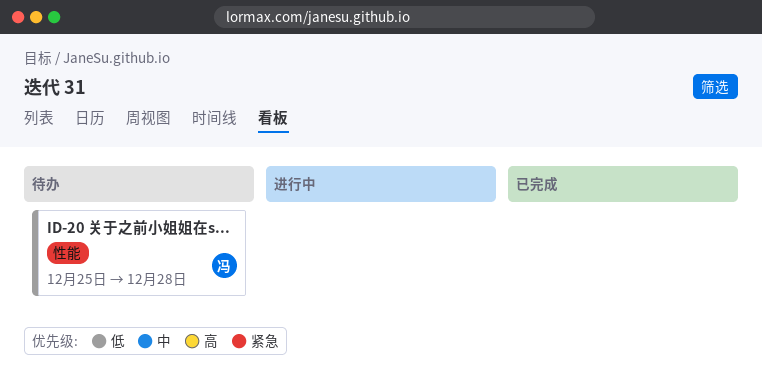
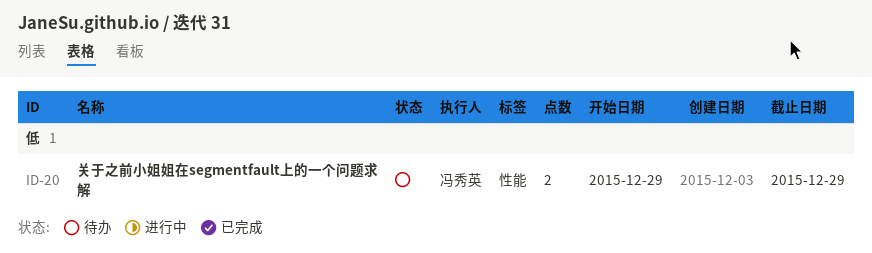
ID-20, start: Dec 25 -> Dec 29
ID-20, due: Dec 28 -> Dec 29

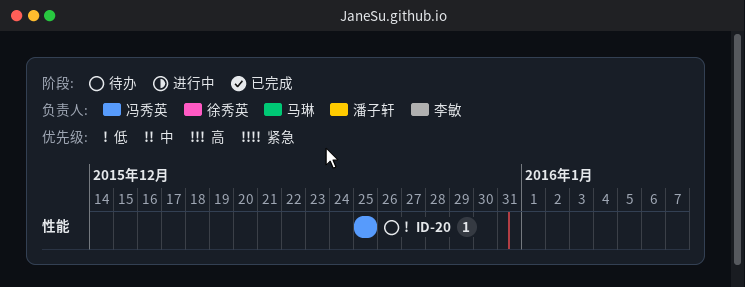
ID-20, estimate: 2 -> 1
ID-20, start: Dec 29 -> Dec 25
ID-20, due: Dec 29 -> Dec 25

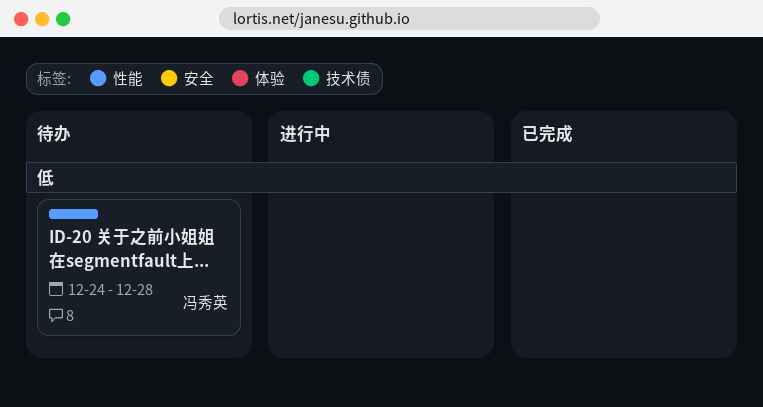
ID-20, start: Dec 25 -> Dec 24
ID-20, due: Dec 25 -> Dec 28

